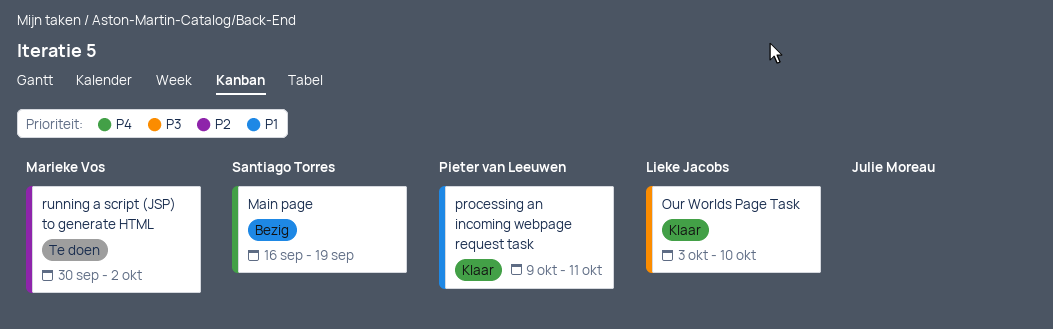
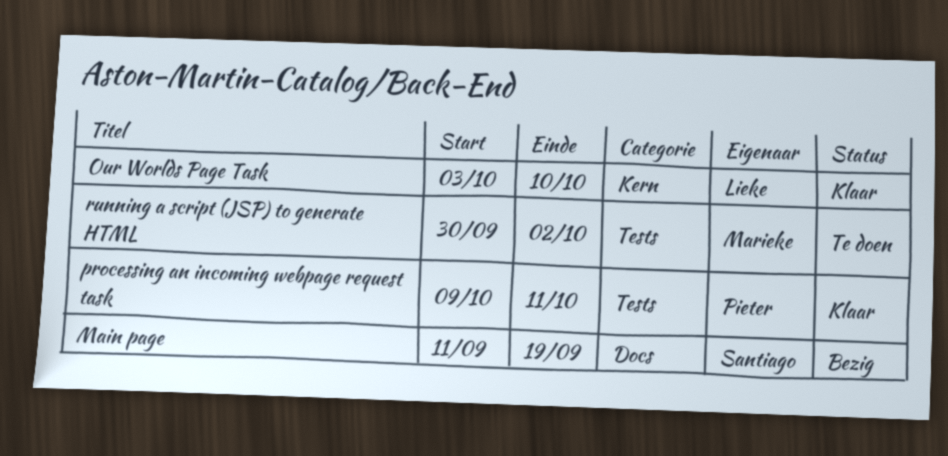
Main page, start: Sep 16 -> Sep 11

